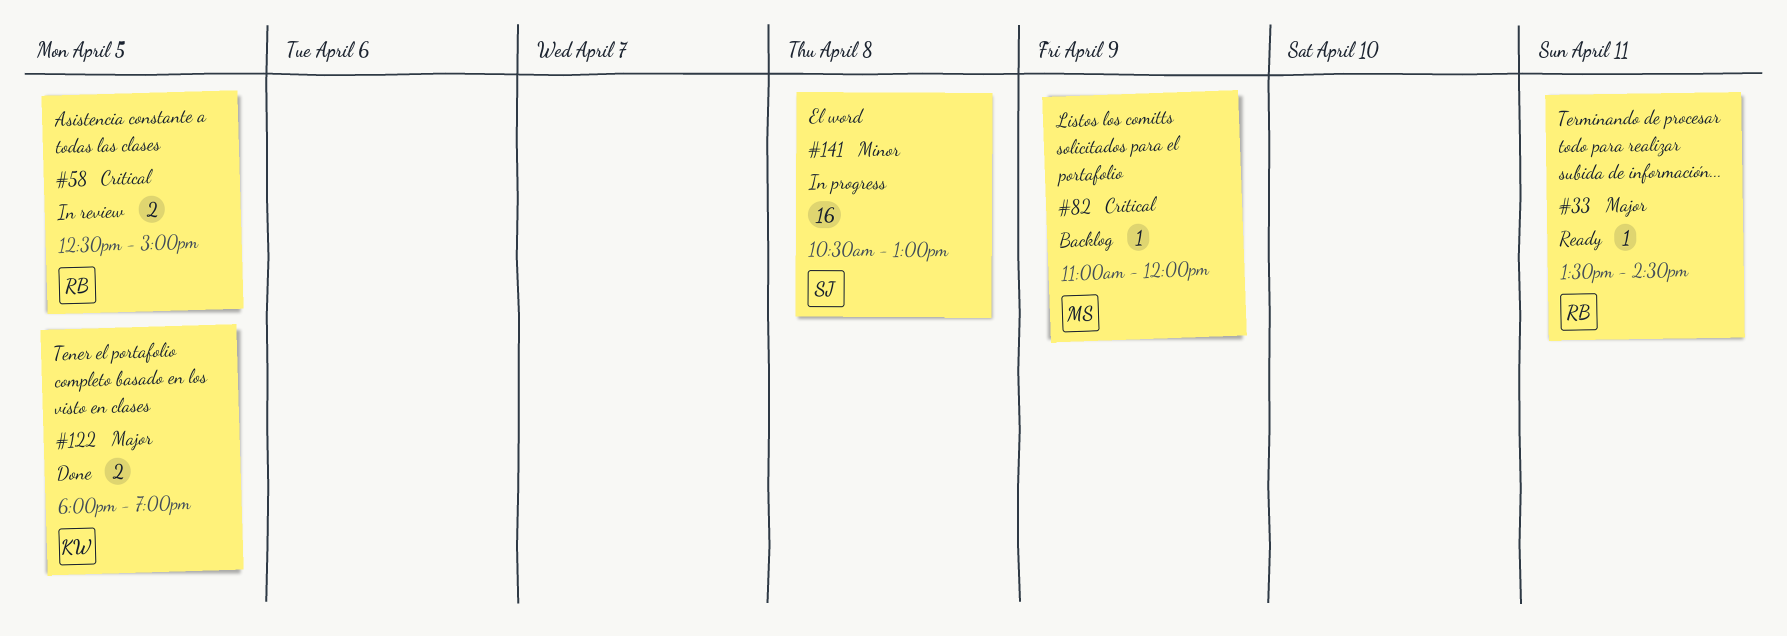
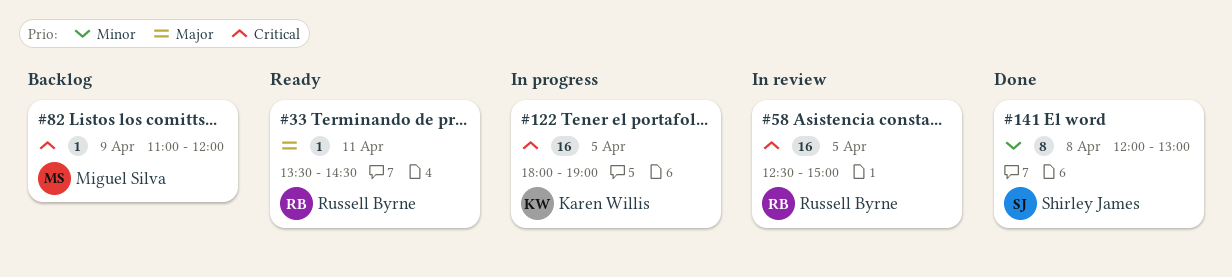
#58, estimate: 2 -> 16
#122, status: Done -> In progress
#122, priority: Major -> Critical
#122, estimate: 2 -> 16
#141, status: In progress -> Done
#141, estimate: 16 -> 8
#141, begins: 10:30 -> 12:00

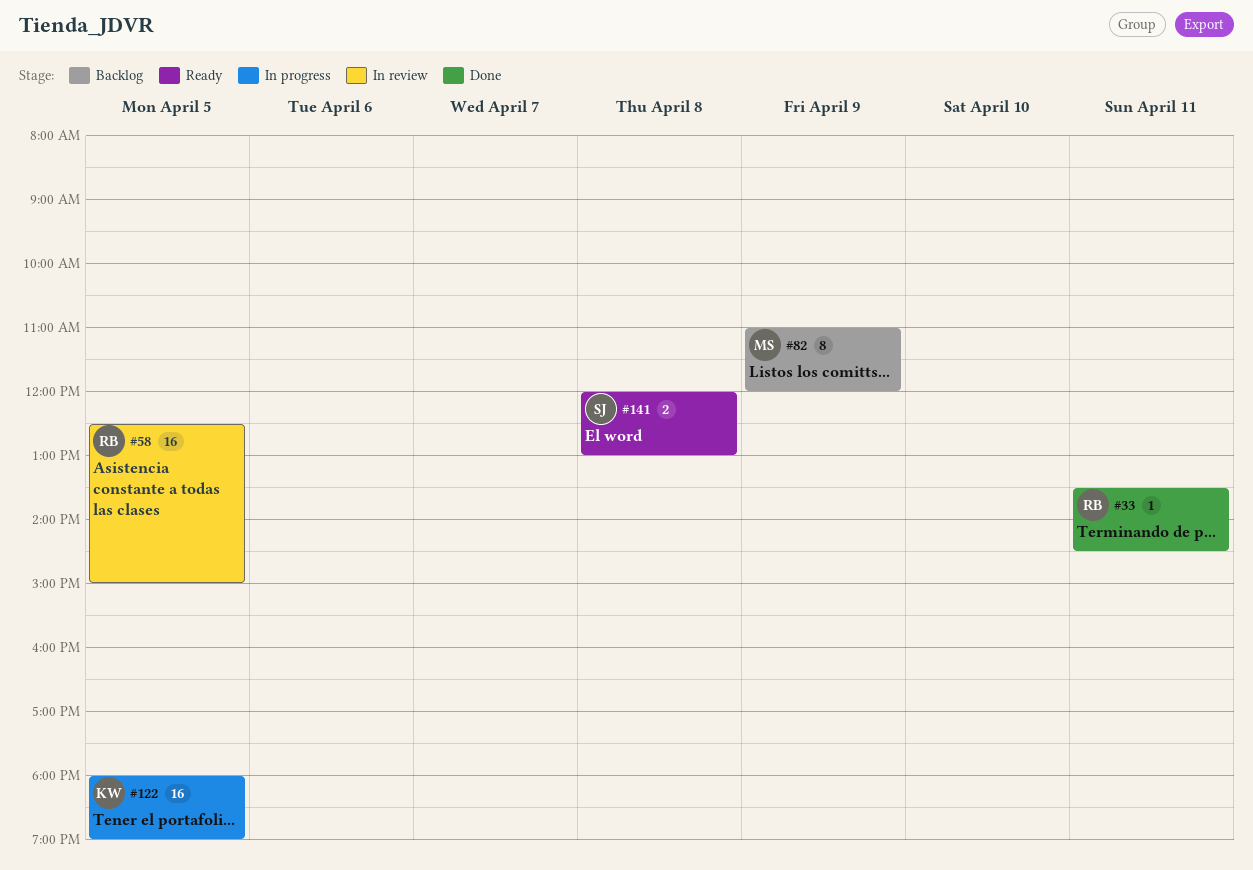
#33, status: Ready -> Done
#82, estimate: 1 -> 8
#141, status: Done -> Ready
#141, estimate: 8 -> 2

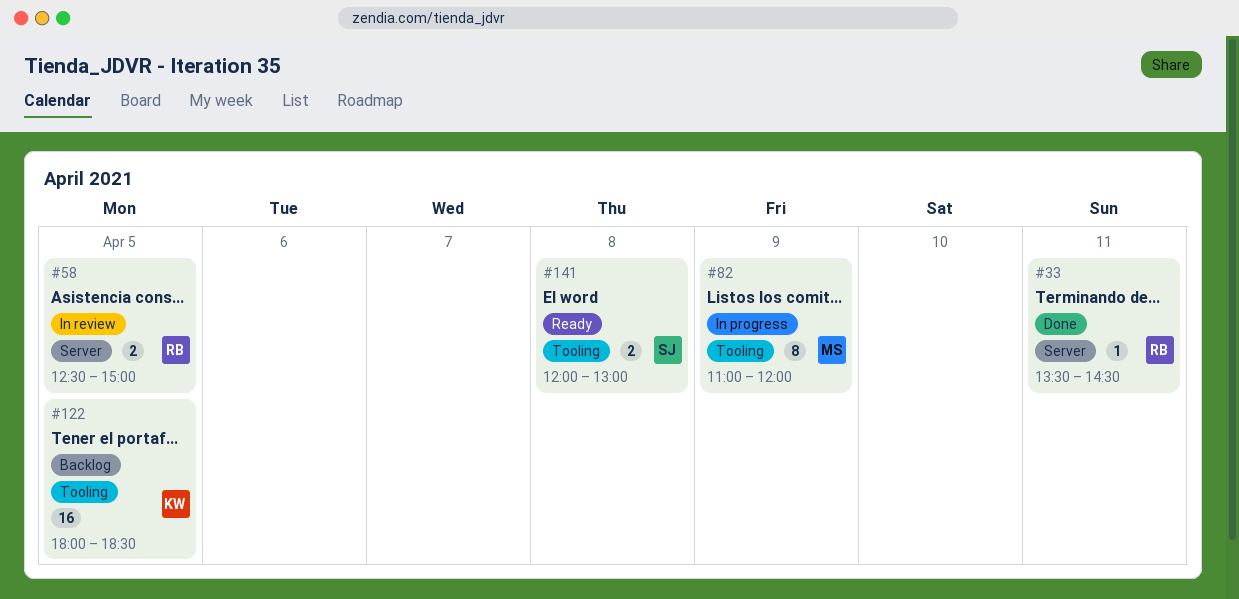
#58, estimate: 16 -> 2
#82, status: Backlog -> In progress
#122, status: In progress -> Backlog
#122, ends: 19:00 -> 18:30

